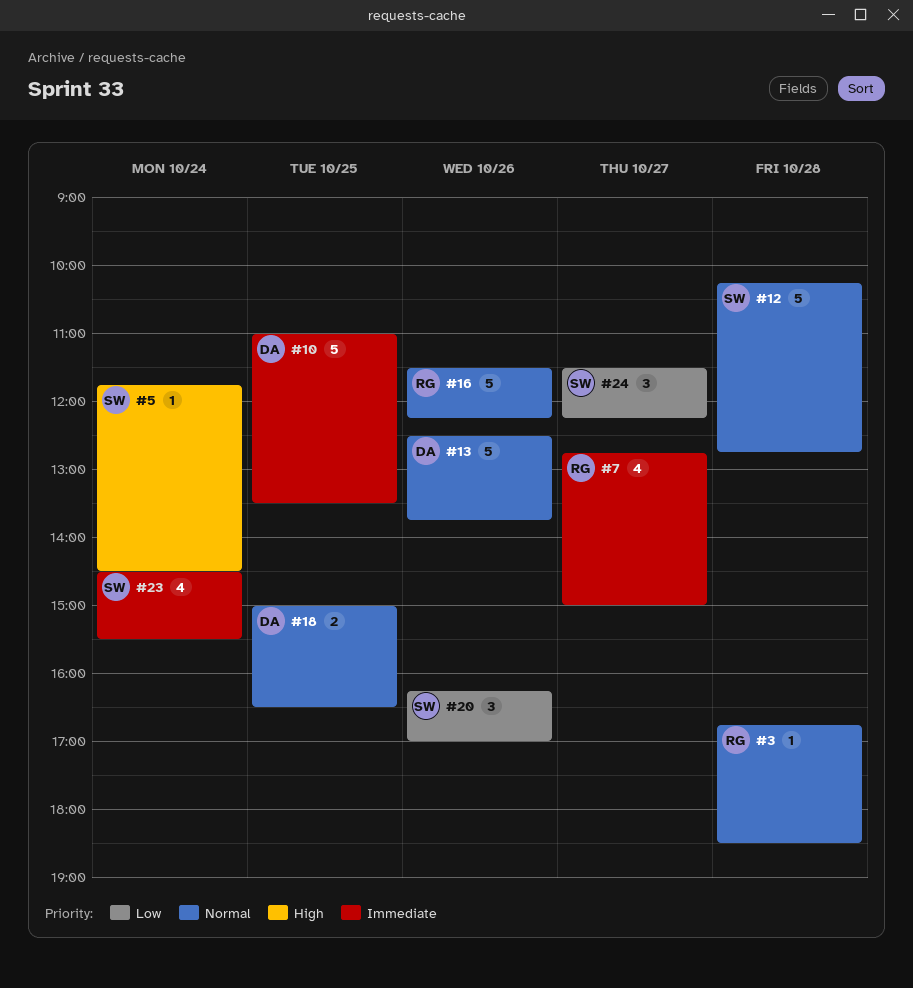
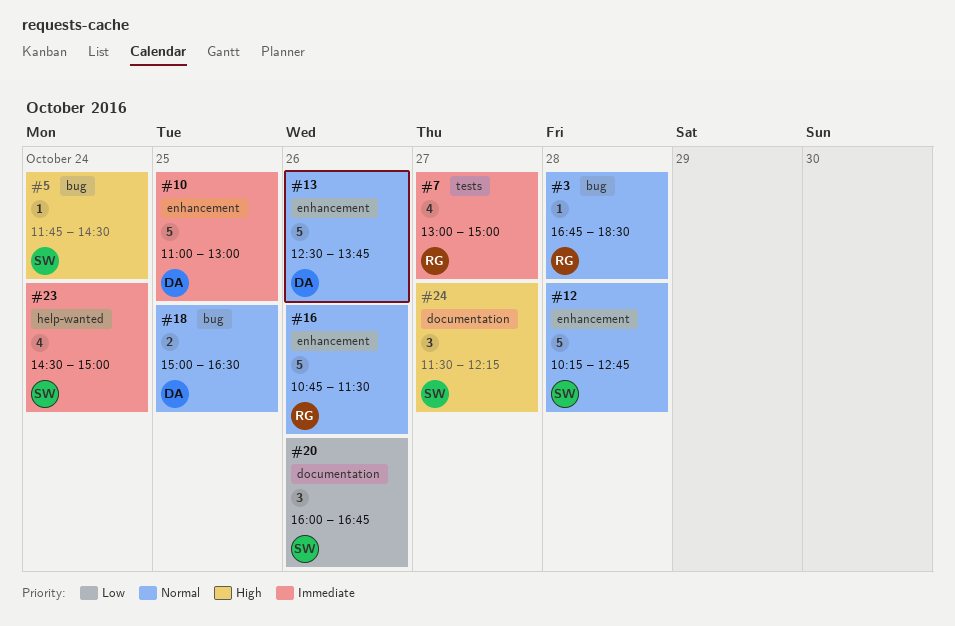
#7, begins: 12:45 -> 13:00
#10, ends: 13:30 -> 13:00
#16, begins: 11:30 -> 10:45
#16, ends: 12:15 -> 11:30
#20, begins: 16:15 -> 16:00
#20, ends: 17:00 -> 16:45
#23, ends: 15:30 -> 15:00
#24, priority: Low -> High

